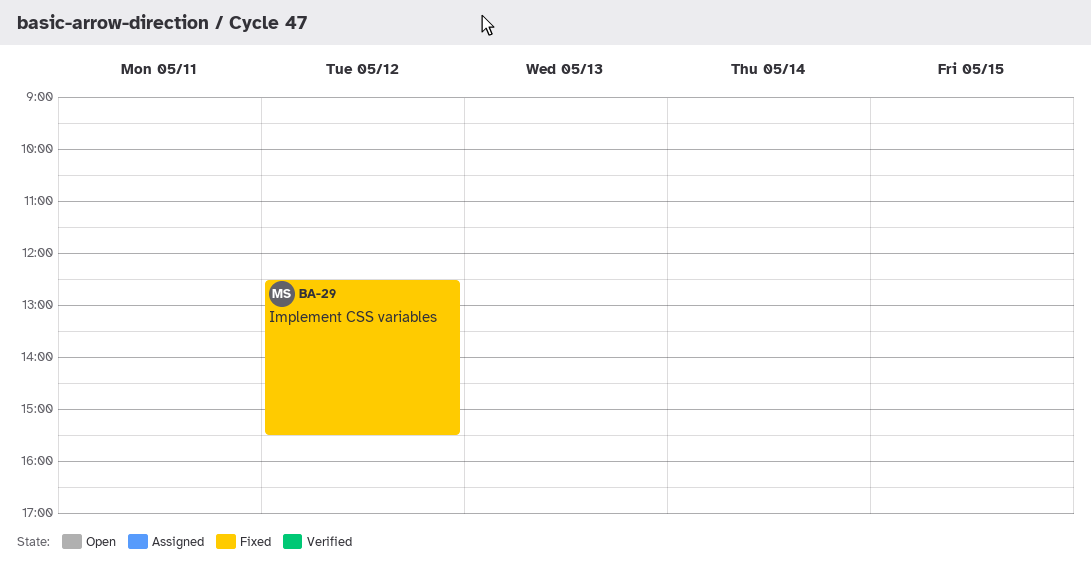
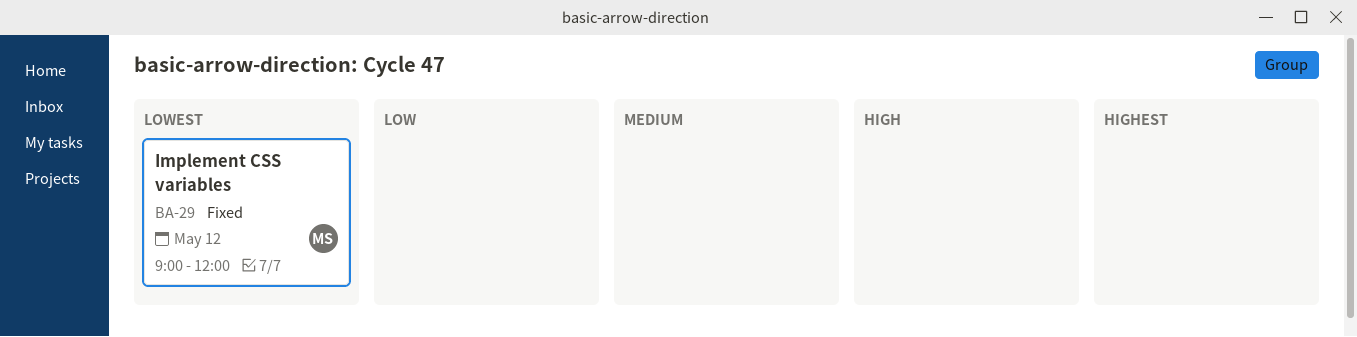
BA-29, begins: 12:30 -> 09:00
BA-29, ends: 15:30 -> 12:00

